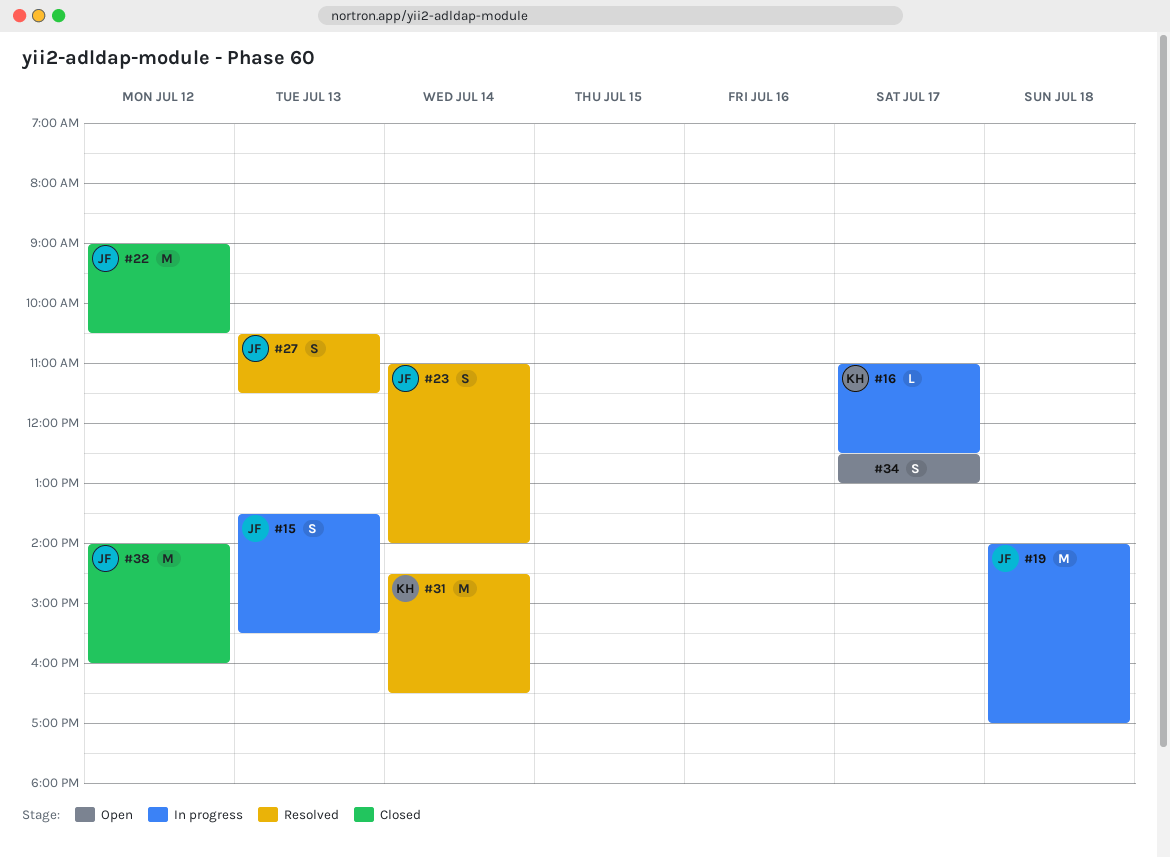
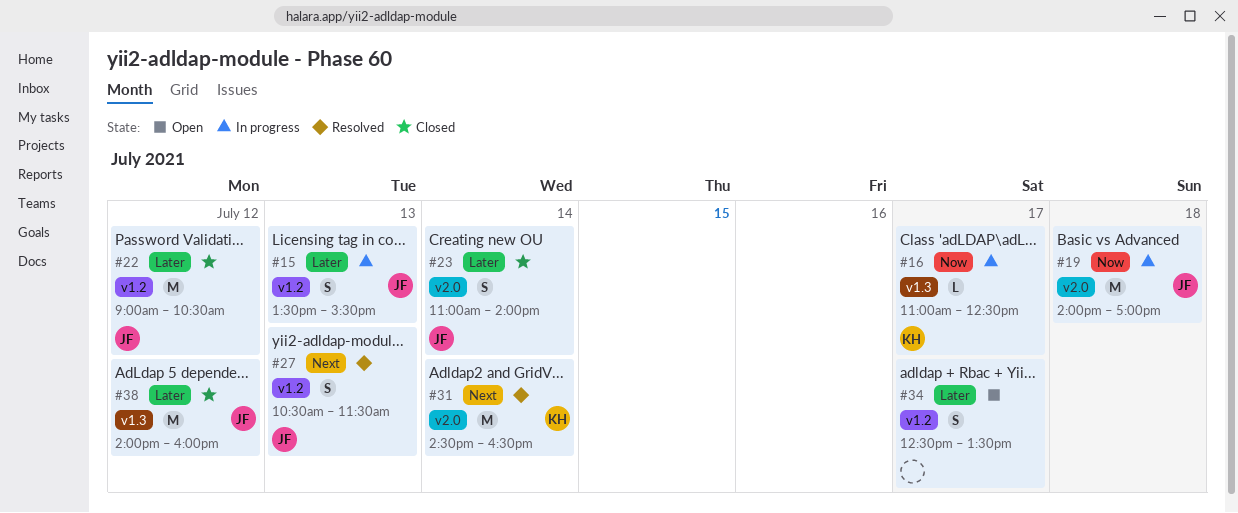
#23, status: Resolved -> Closed
#34, ends: 13:00 -> 13:30

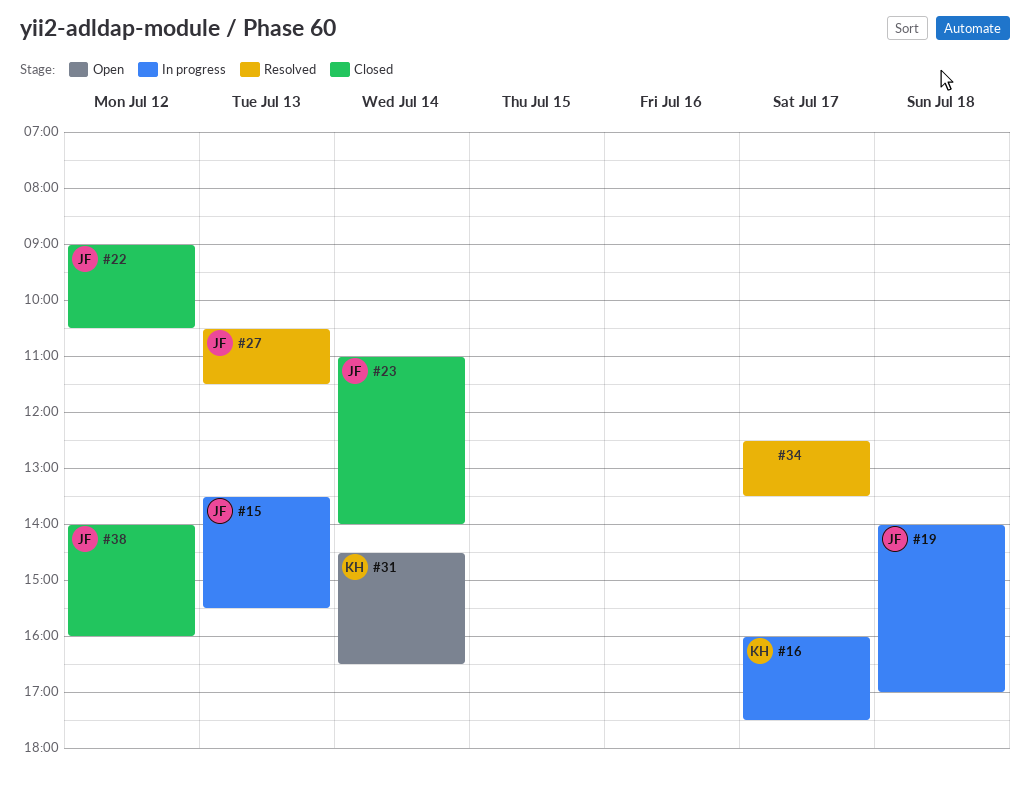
#16, begins: 11:00 -> 16:00
#16, ends: 12:30 -> 17:30
#31, status: Resolved -> Open
#34, status: Open -> Resolved

